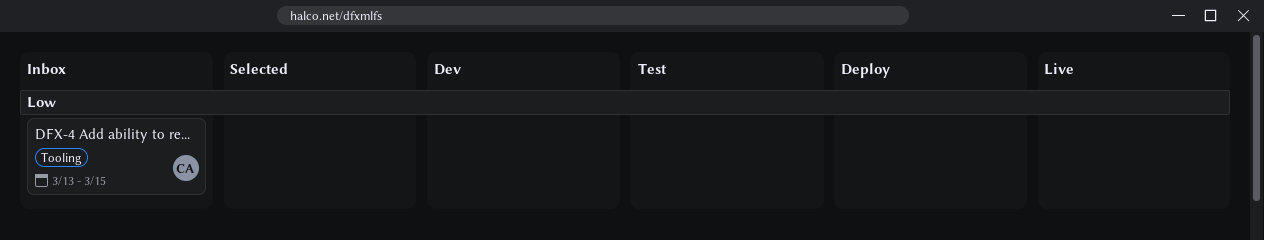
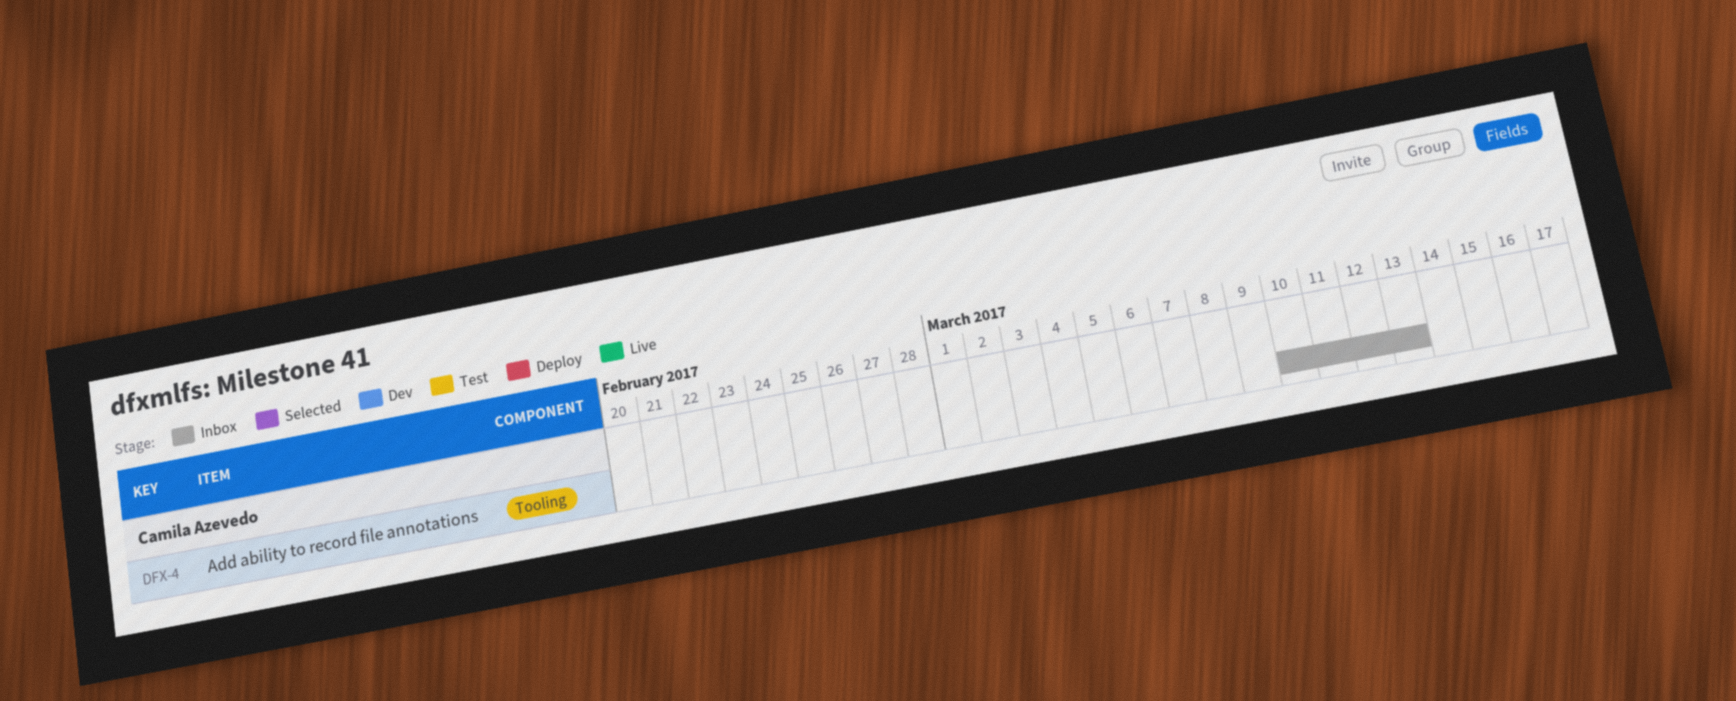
DFX-4, start: Mar 13 -> Mar 10
DFX-4, due: Mar 15 -> Mar 13

